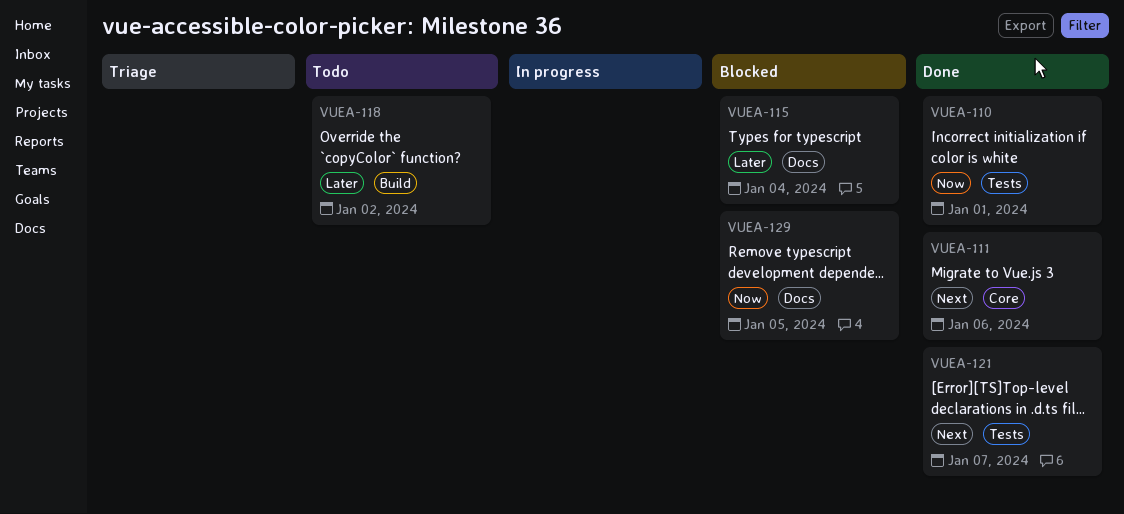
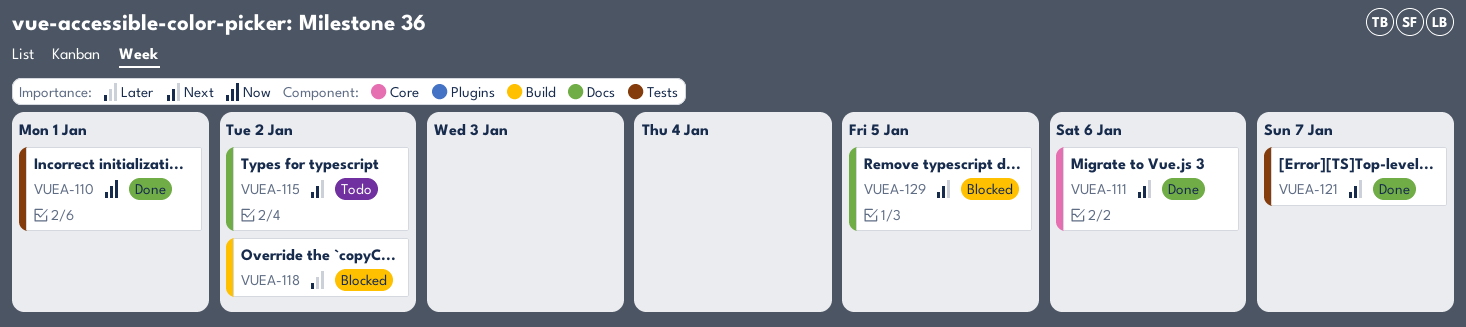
VUEA-115, status: Blocked -> Todo
VUEA-115, priority: Later -> Next
VUEA-115, day: Jan 4 -> Jan 2
VUEA-118, status: Todo -> Blocked
VUEA-129, priority: Now -> Next

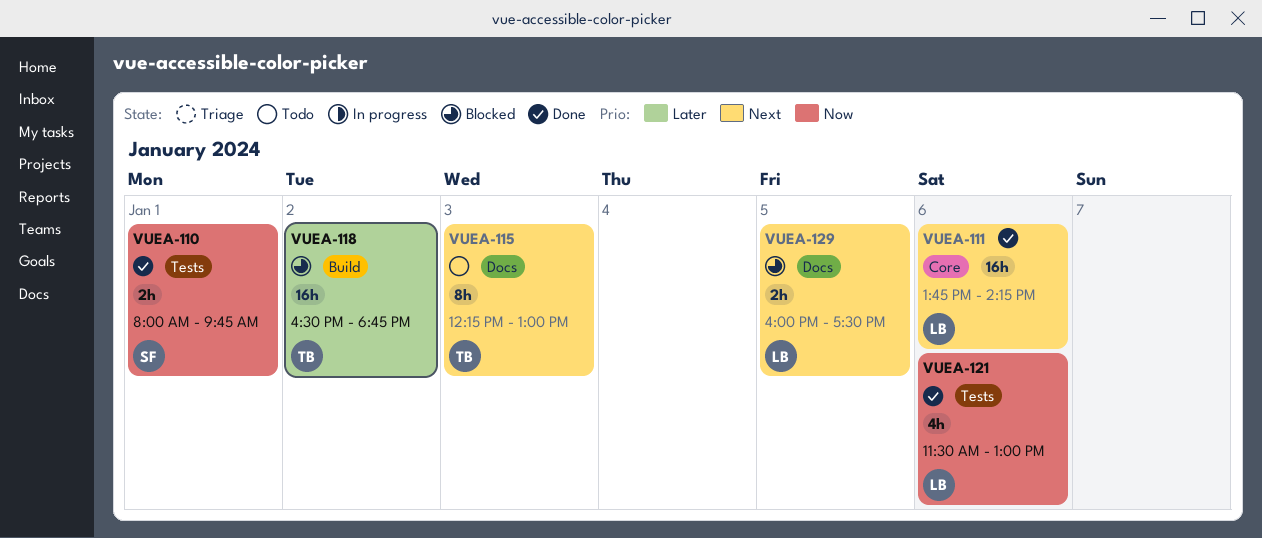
VUEA-115, day: Jan 2 -> Jan 3
VUEA-121, priority: Next -> Now
VUEA-121, day: Jan 7 -> Jan 6

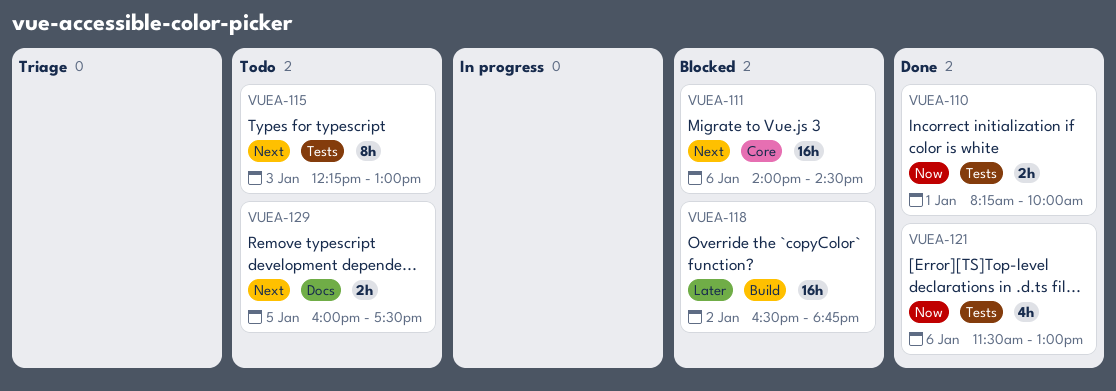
VUEA-110, begins: 08:00 -> 08:15
VUEA-110, ends: 09:45 -> 10:00
VUEA-111, status: Done -> Blocked
VUEA-111, begins: 13:45 -> 14:00
VUEA-111, ends: 14:15 -> 14:30
VUEA-115, label: Docs -> Tests
VUEA-129, status: Blocked -> Todo

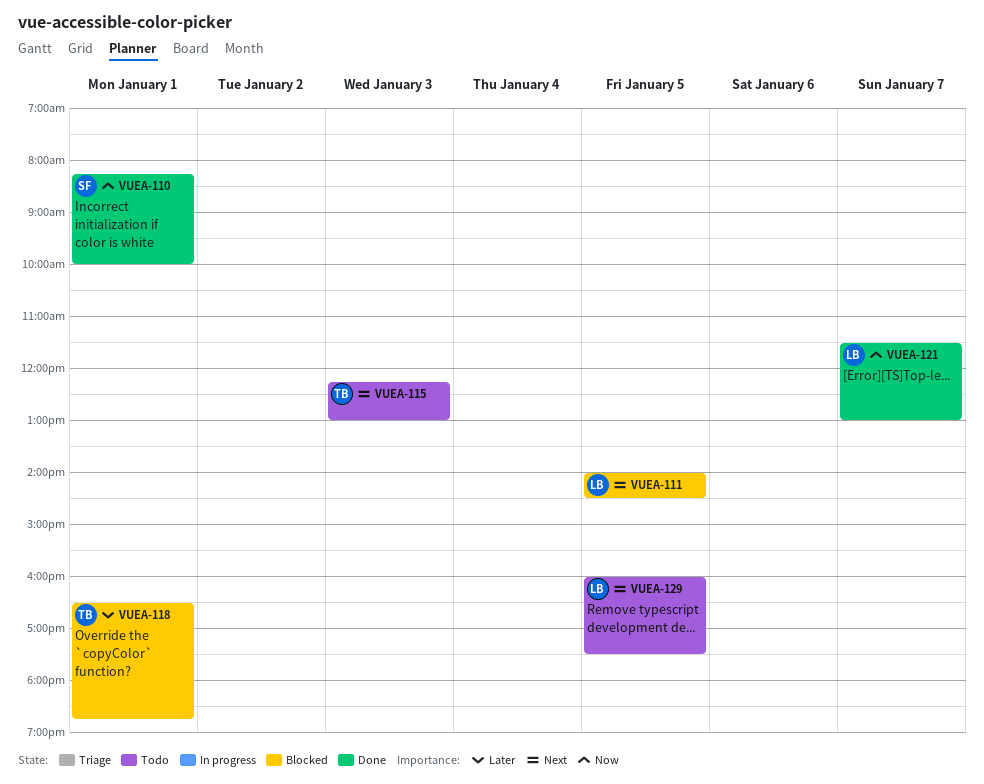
VUEA-111, day: Jan 6 -> Jan 5
VUEA-118, day: Jan 2 -> Jan 1
VUEA-121, day: Jan 6 -> Jan 7

